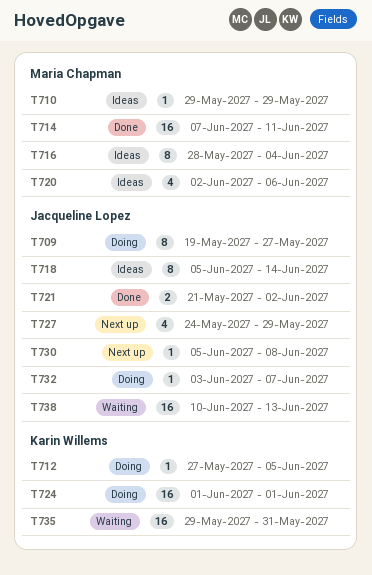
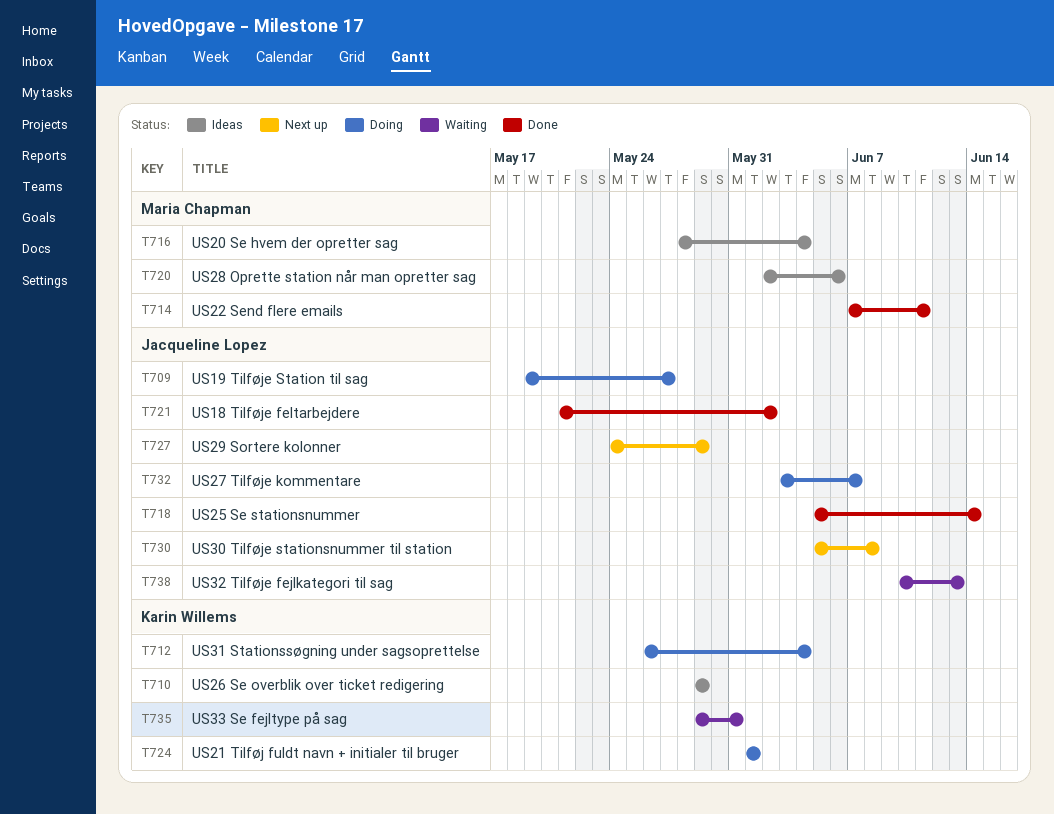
T710, owner: Maria Chapman -> Karin Willems
T712, start: May 27 -> May 26
T712, due: Jun 5 -> Jun 4
T718, status: Ideas -> Done

